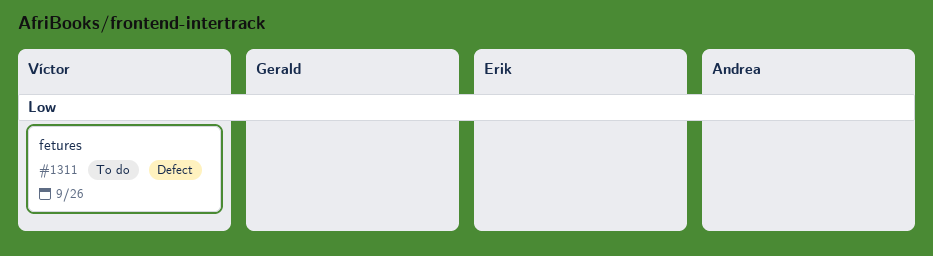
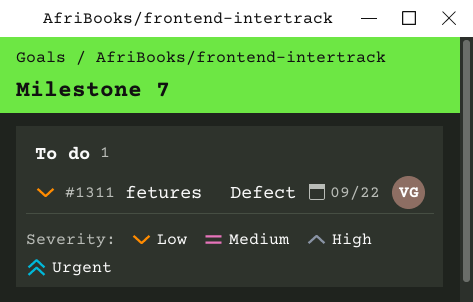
#1311, due: Sep 26 -> Sep 22

